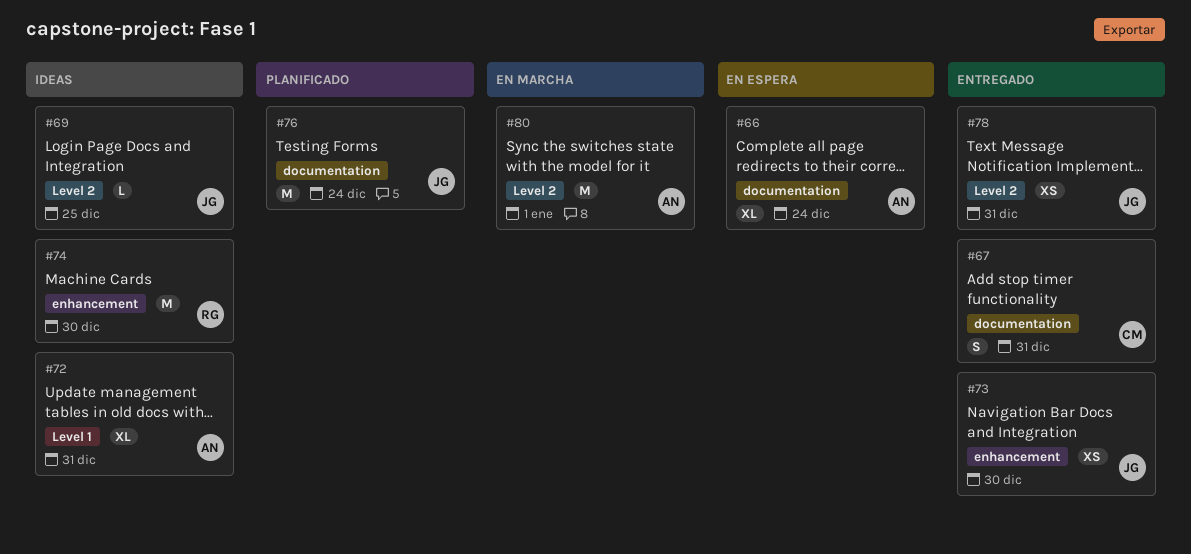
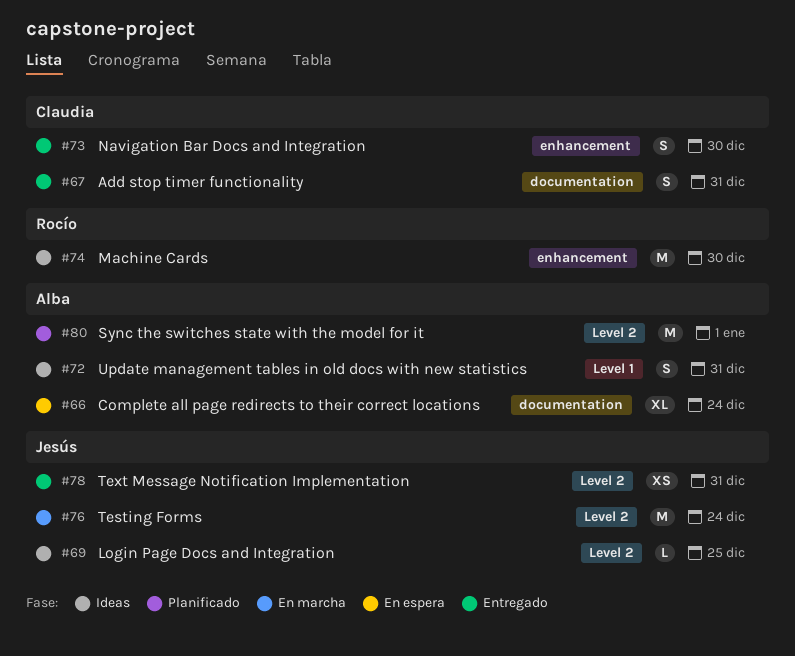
#72, estimate: XL -> S
#73, owner: Jesús -> Claudia
#73, estimate: XS -> S
#76, status: Planificado -> En marcha
#76, label: documentation -> Level 2
#80, status: En marcha -> Planificado

